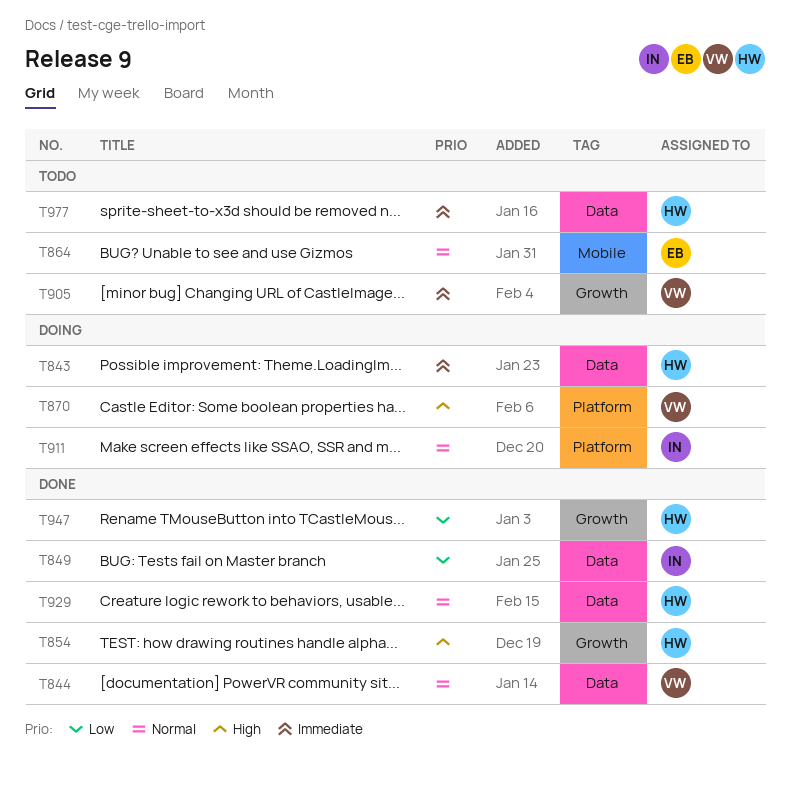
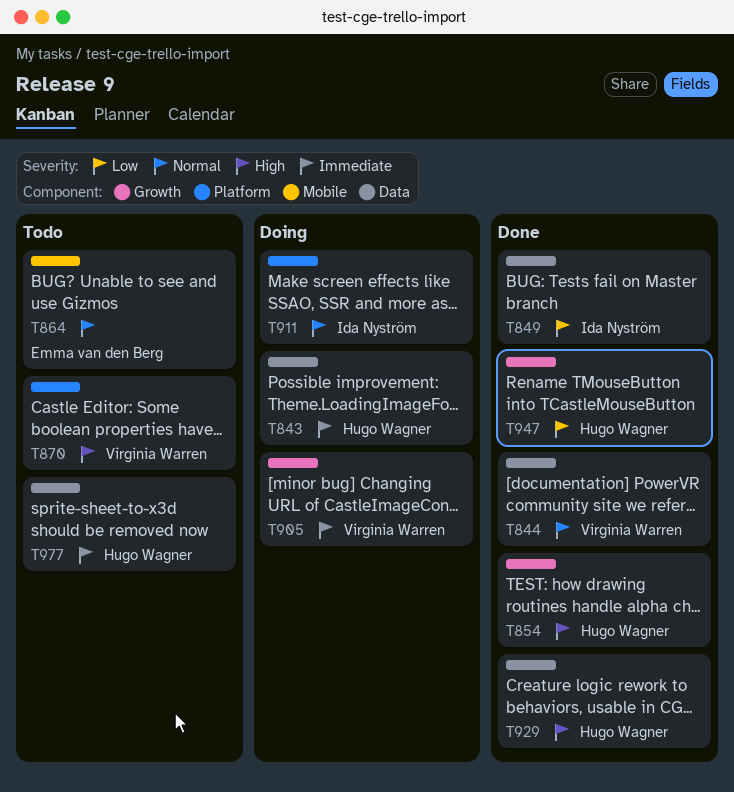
T870, status: Doing -> Todo
T905, status: Todo -> Doing
T929, priority: Normal -> High

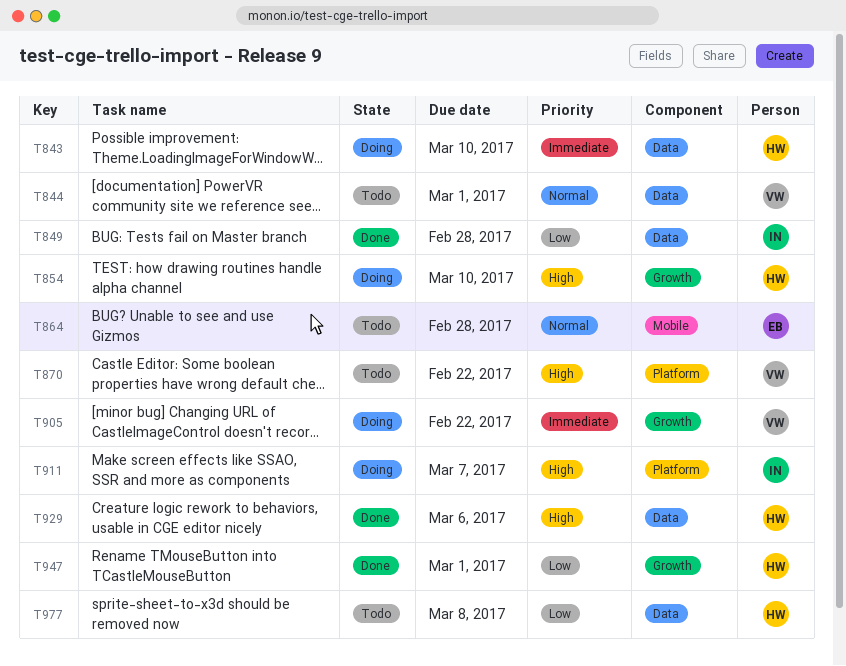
T844, status: Done -> Todo
T854, status: Done -> Doing
T911, priority: Normal -> High
T977, priority: Immediate -> Low

